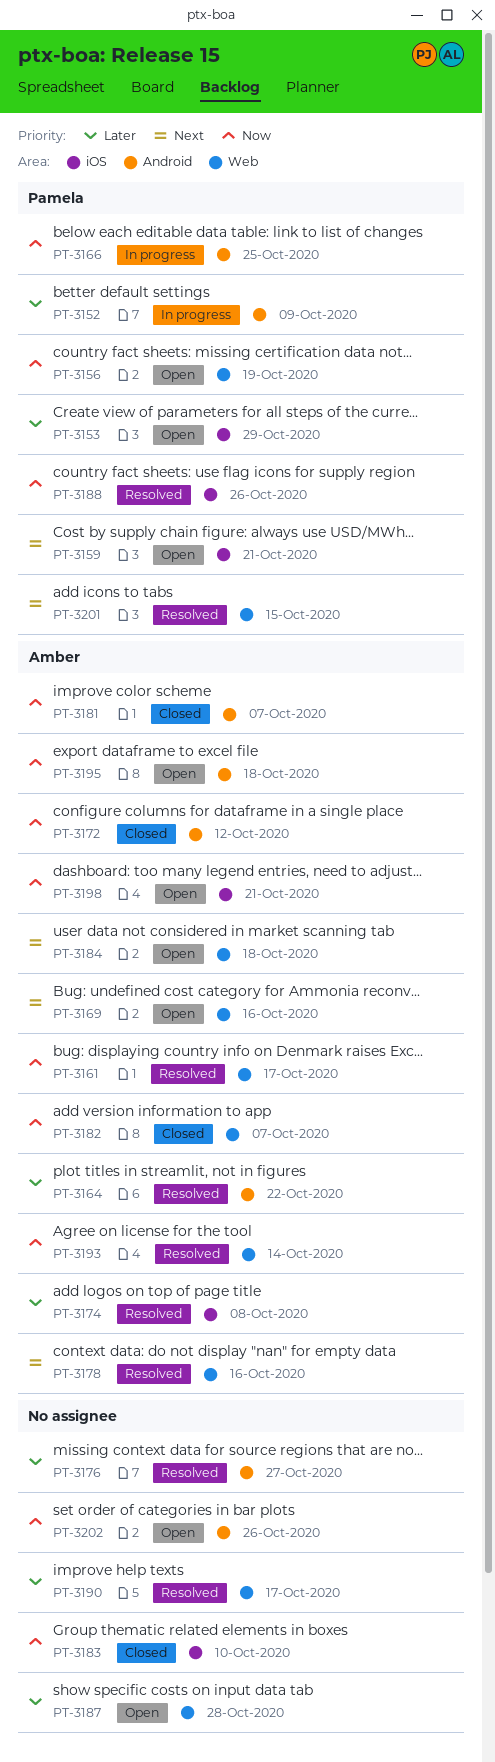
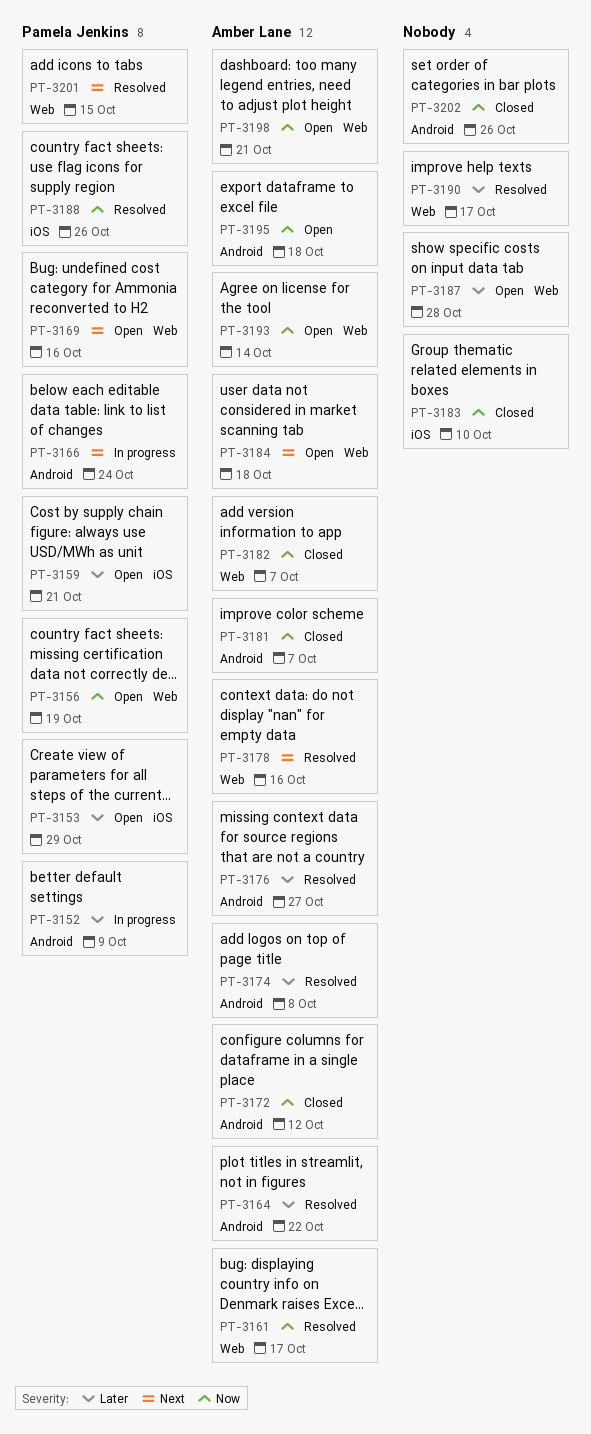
PT-3159, priority: Next -> Later
PT-3166, priority: Now -> Next
PT-3166, due: Oct 25 -> Oct 24
PT-3169, owner: Amber Lane -> Pamela Jenkins
PT-3174, label: iOS -> Android
PT-3176, owner: none -> Amber Lane
PT-3193, status: Resolved -> Open
PT-3198, label: iOS -> Web
PT-3202, status: Open -> Closed

